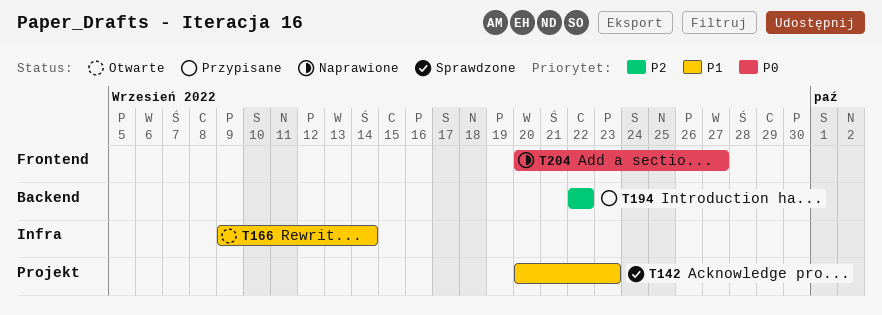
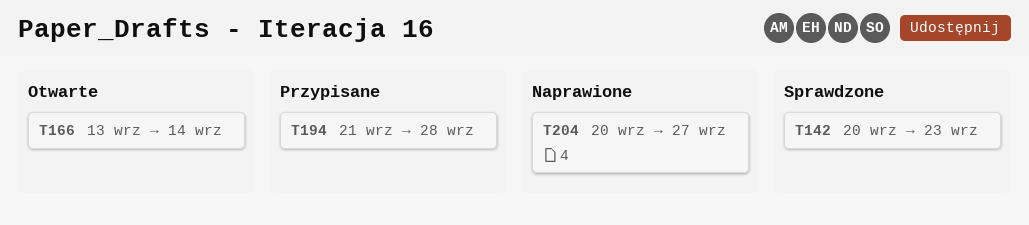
T166, start: Sep 9 -> Sep 13
T194, start: Sep 22 -> Sep 21
T194, due: Sep 22 -> Sep 28

